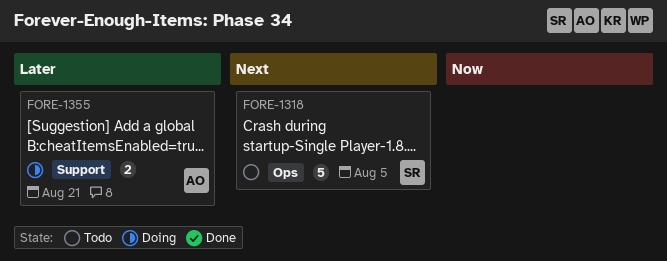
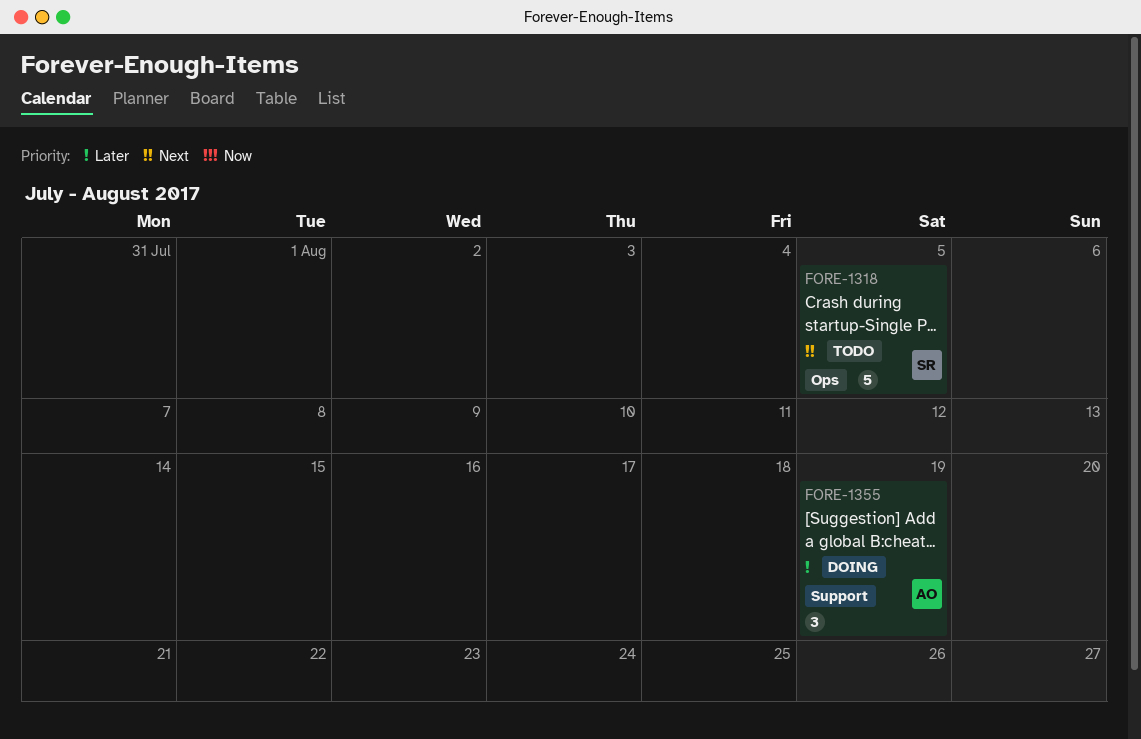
FORE-1355, estimate: 2 -> 3
FORE-1355, due: Aug 21 -> Aug 19

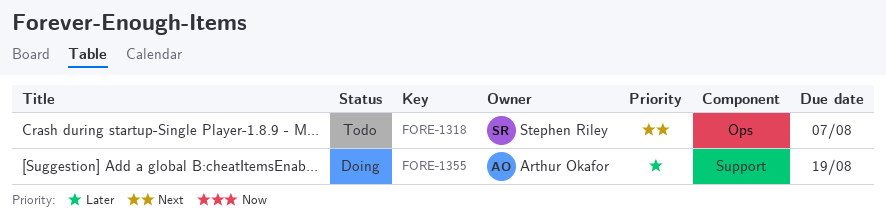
FORE-1318, due: Aug 5 -> Aug 7

